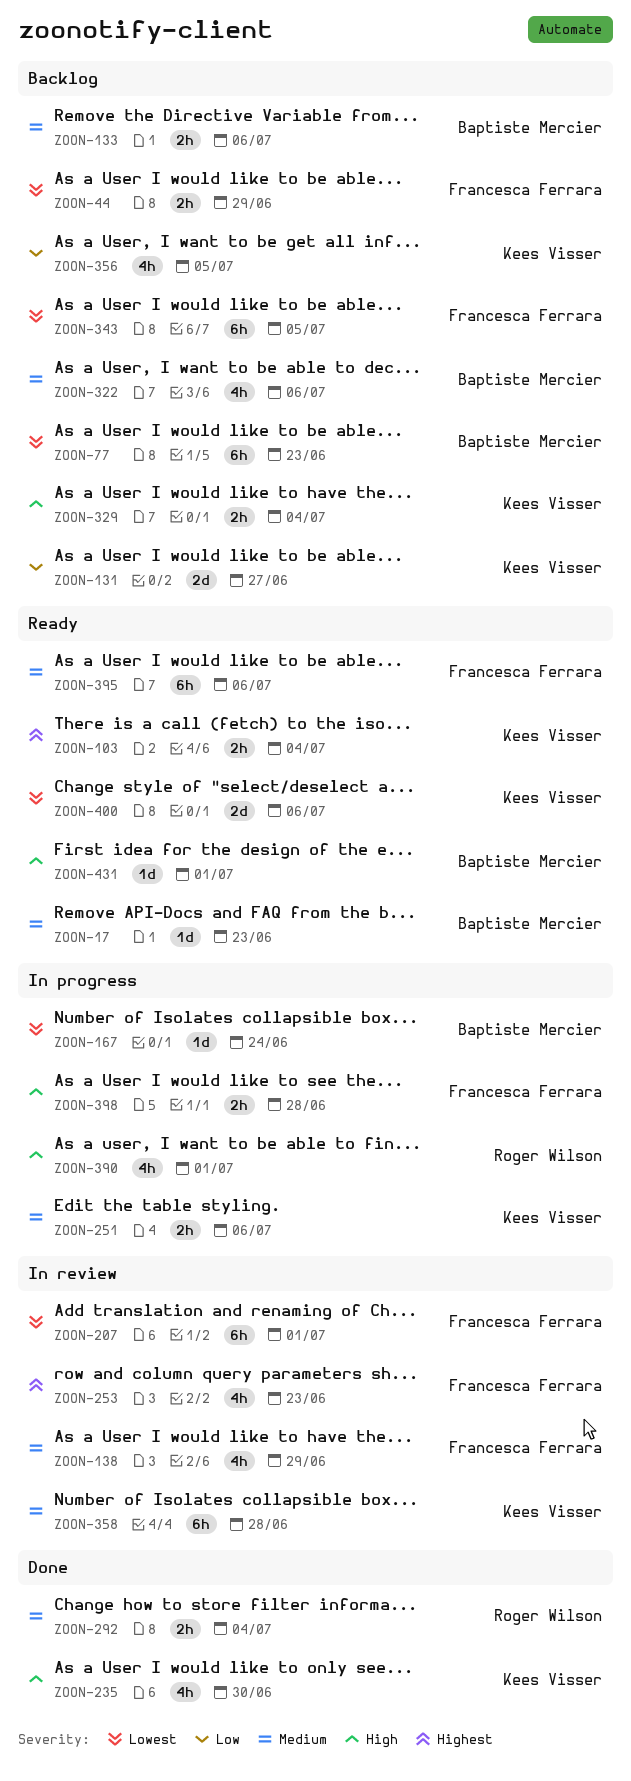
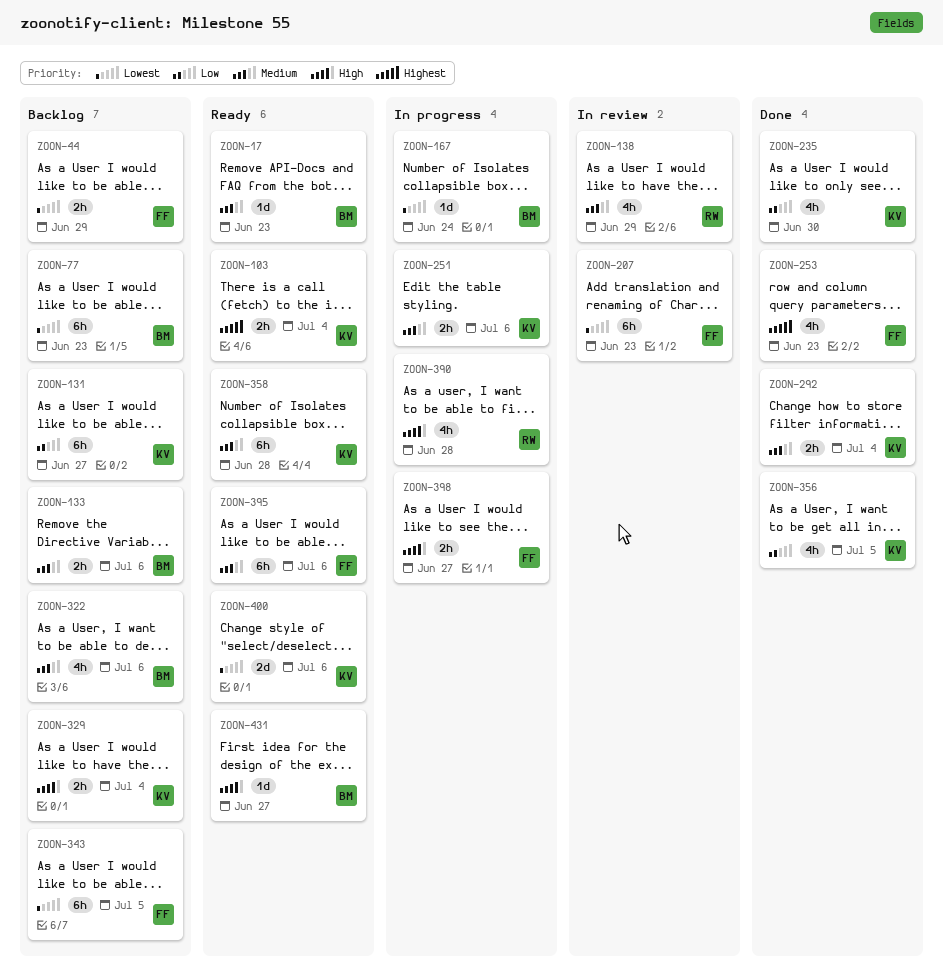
ZOON-131, estimate: 2d -> 6h
ZOON-138, owner: Francesca Ferrara -> Roger Wilson
ZOON-207, due: Jul 1 -> Jun 23
ZOON-235, priority: High -> Low
ZOON-253, status: In review -> Done
ZOON-292, owner: Roger Wilson -> Kees Visser
ZOON-356, status: Backlog -> Done
ZOON-358, status: In review -> Ready
ZOON-390, due: Jul 1 -> Jun 28
ZOON-398, due: Jun 28 -> Jun 27
ZOON-431, due: Jul 1 -> Jun 27

